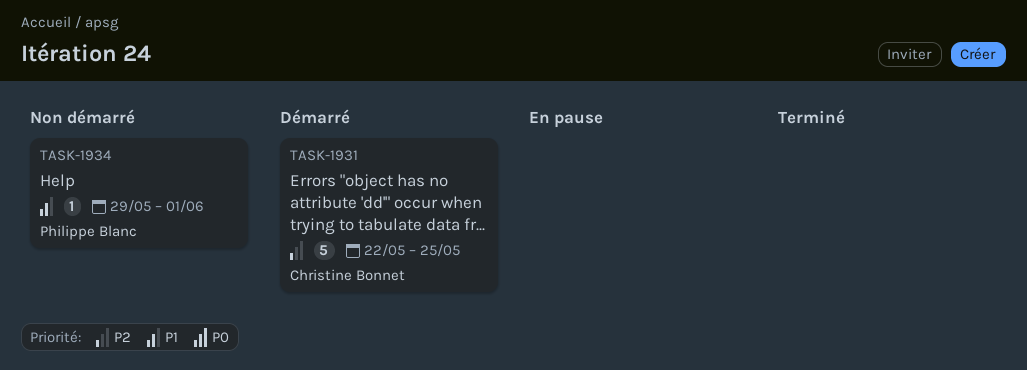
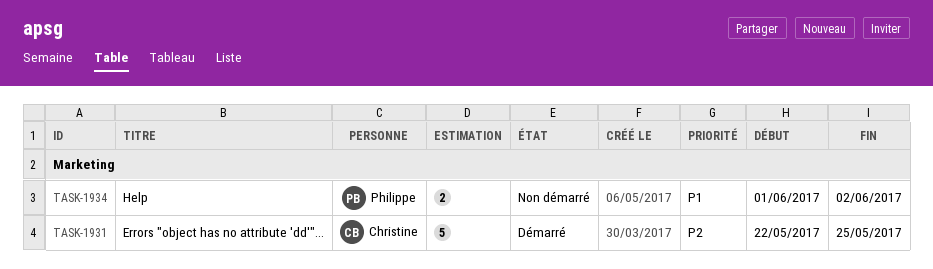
TASK-1934, estimate: 1 -> 2
TASK-1934, start: May 29 -> Jun 1
TASK-1934, due: Jun 1 -> Jun 2

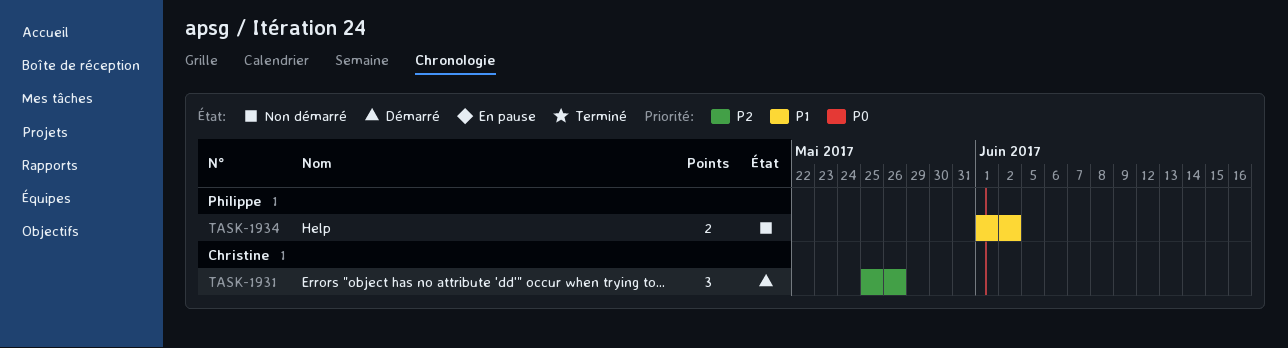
TASK-1931, estimate: 5 -> 3
TASK-1931, start: May 22 -> May 25
TASK-1931, due: May 25 -> May 26

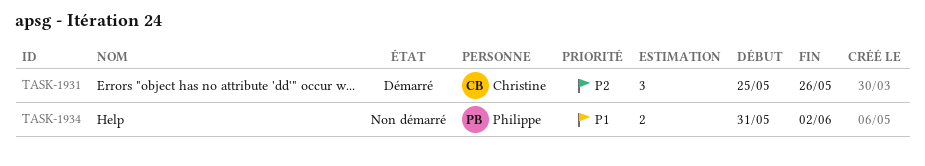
TASK-1934, start: Jun 1 -> May 31

